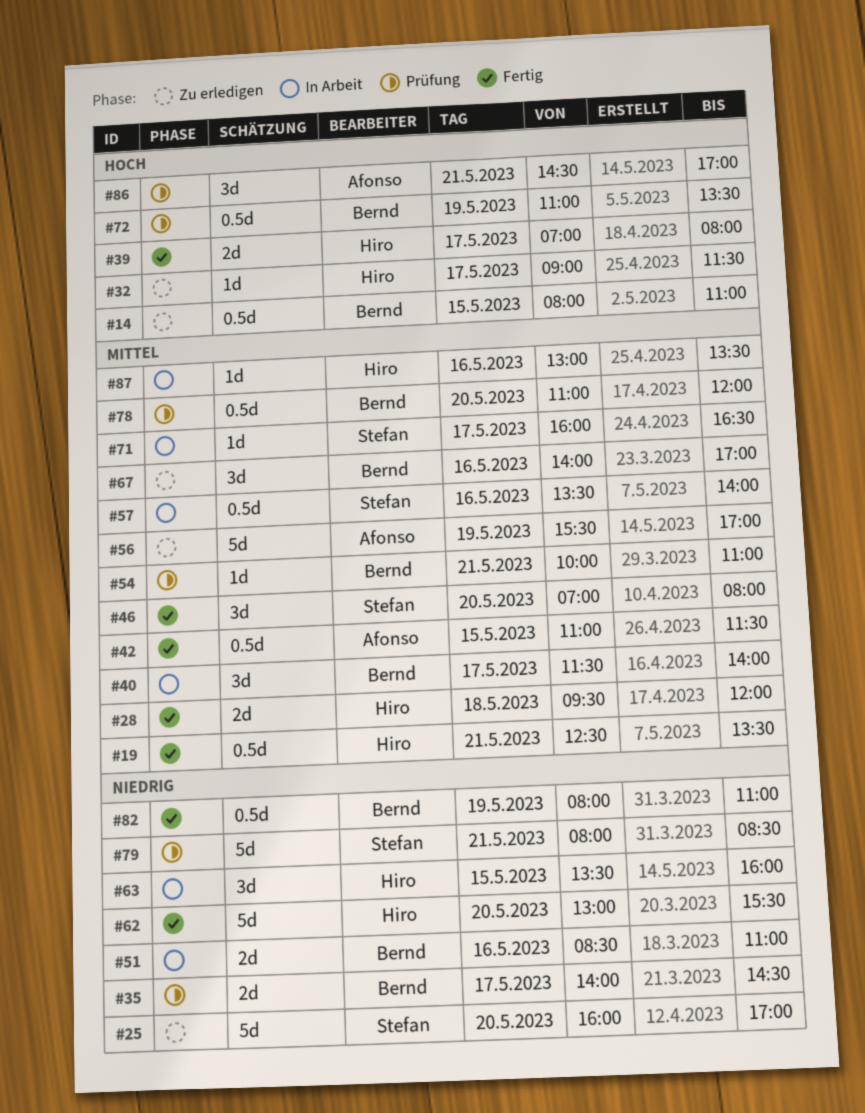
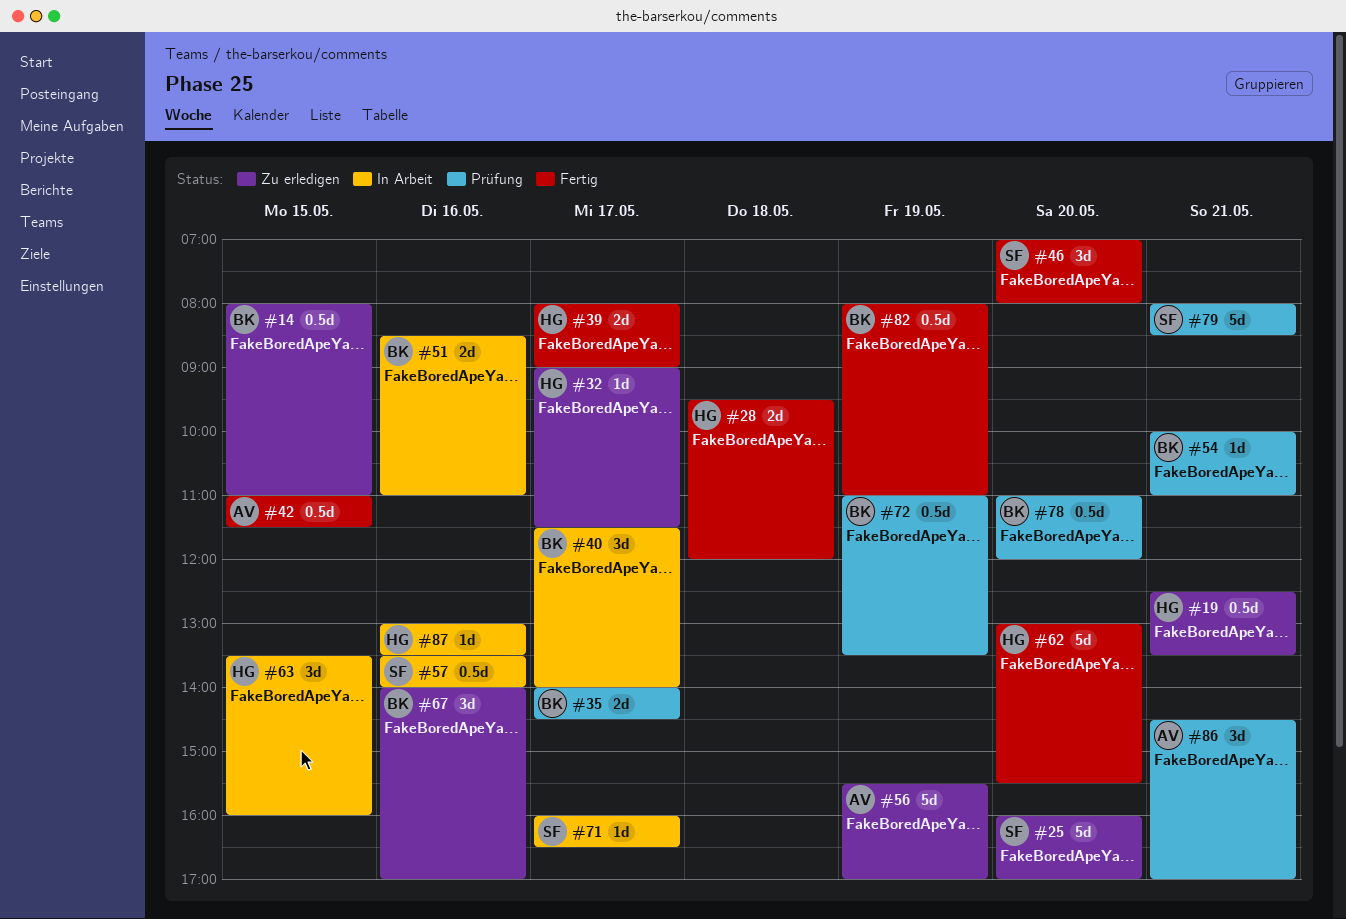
#19, status: Fertig -> Zu erledigen
#39, begins: 07:00 -> 08:00
#39, ends: 08:00 -> 09:00

